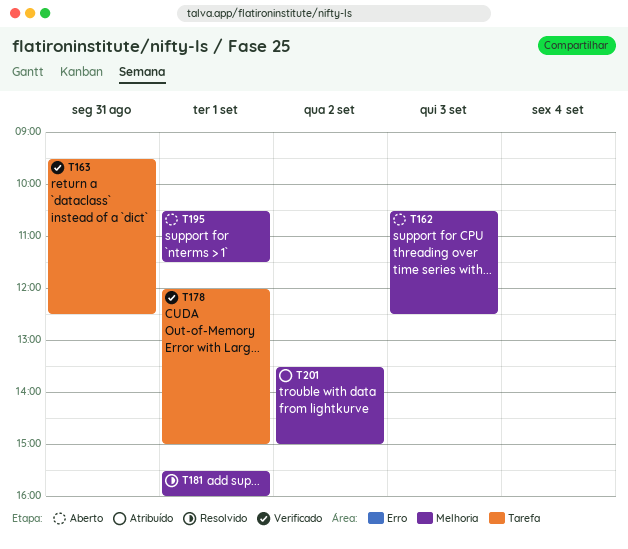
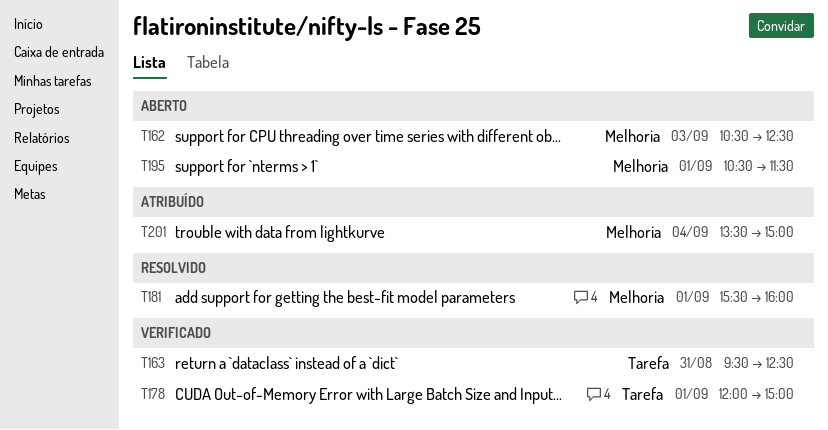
T201, day: Sep 2 -> Sep 4

